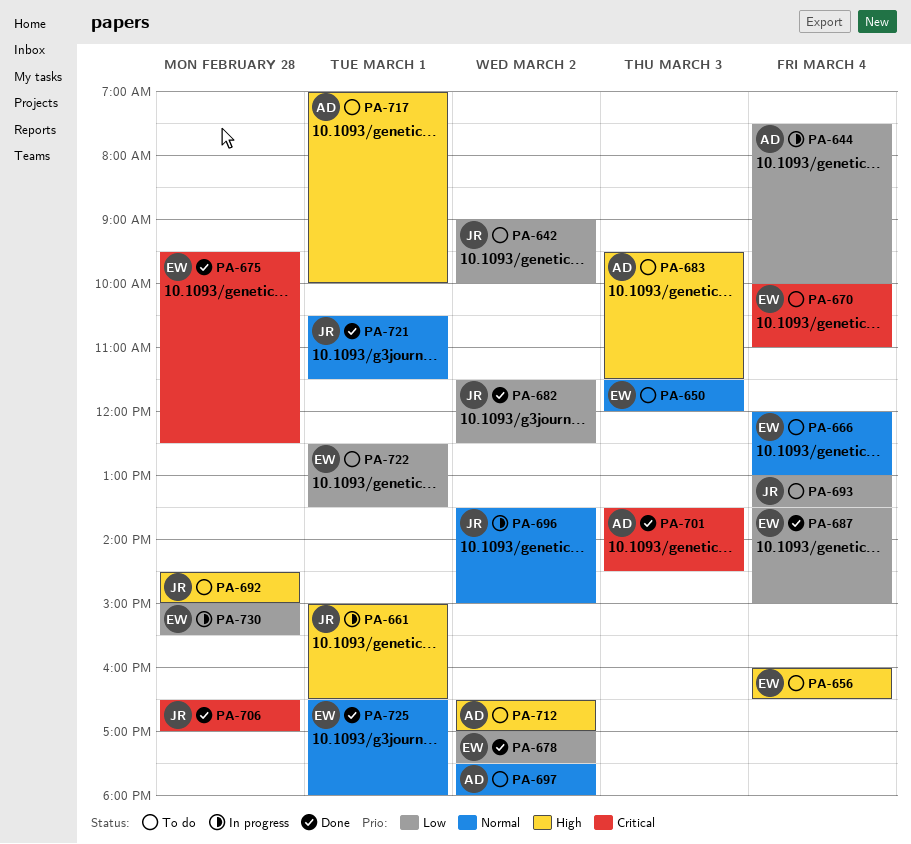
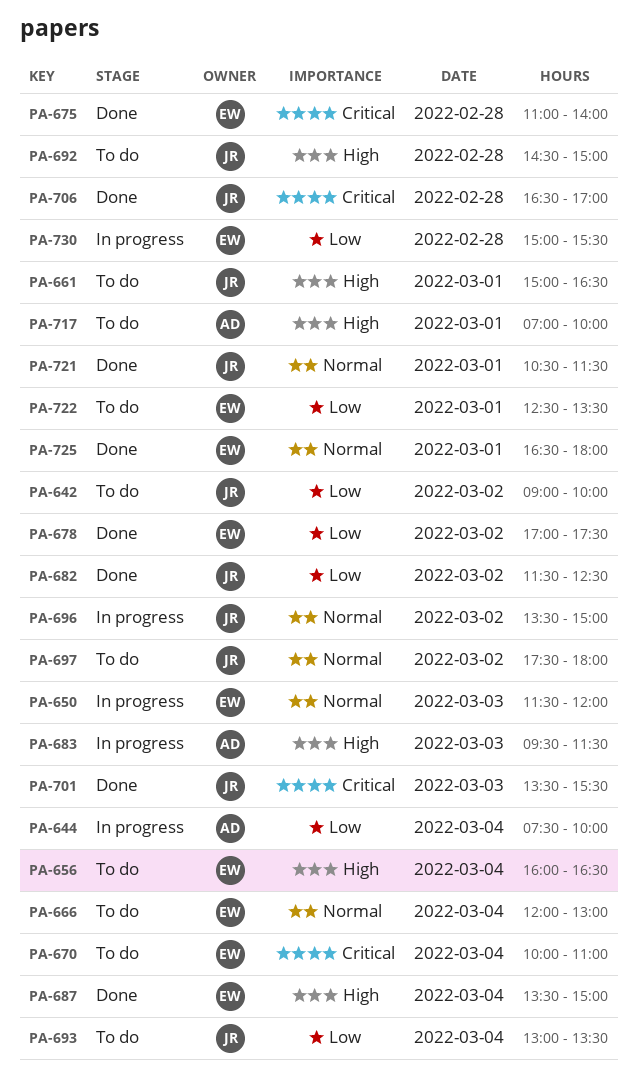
PA-650, status: To do -> In progress
PA-661, status: In progress -> To do
PA-675, begins: 09:30 -> 11:00
PA-675, ends: 12:30 -> 14:00
PA-683, status: To do -> In progress
PA-687, priority: Low -> High
PA-697, owner: AD -> JR
PA-701, owner: AD -> JR
PA-701, ends: 14:30 -> 15:30
PA-712: present -> none

